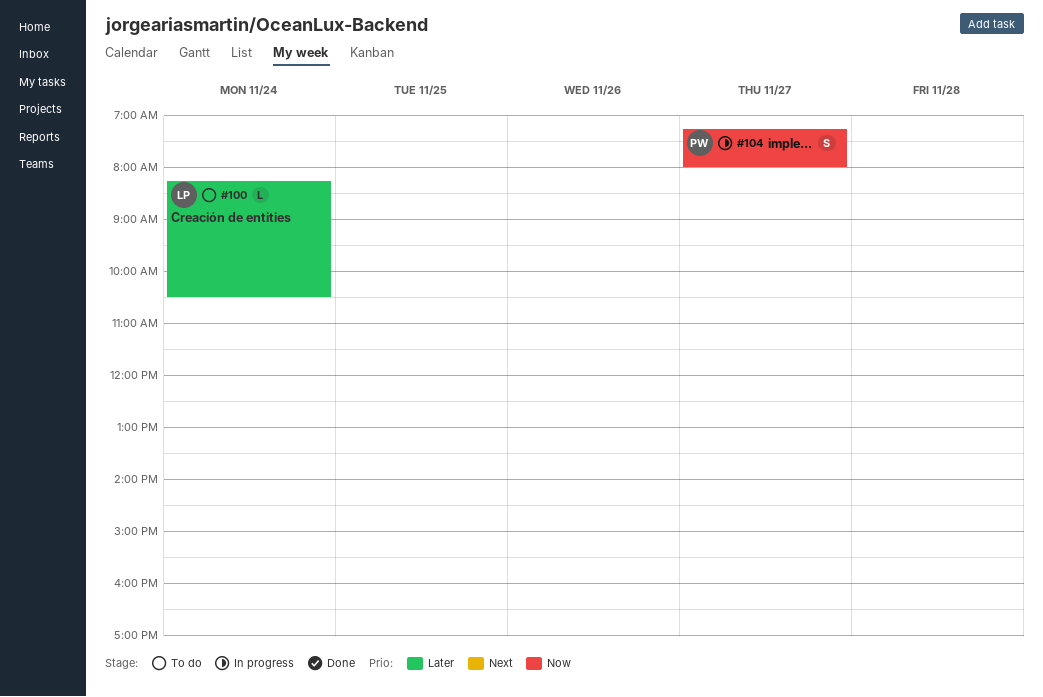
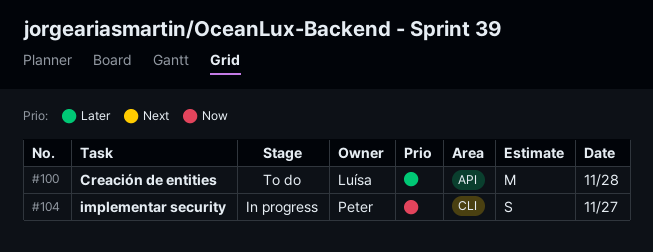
#100, estimate: L -> M
#100, day: Nov 24 -> Nov 28

